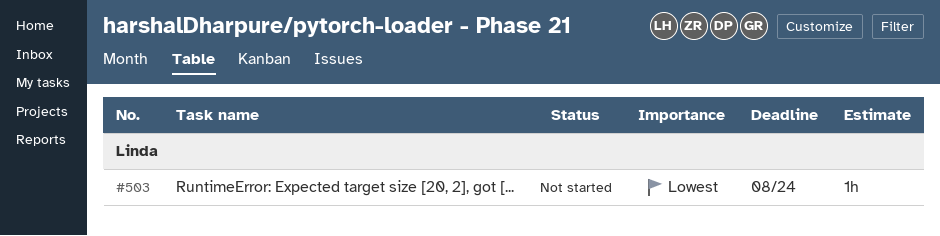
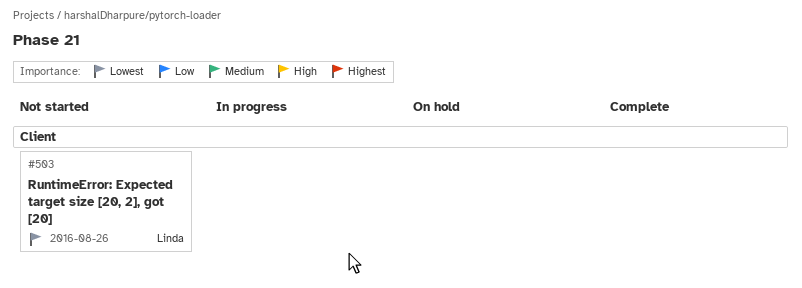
#503, due: Aug 24 -> Aug 26

